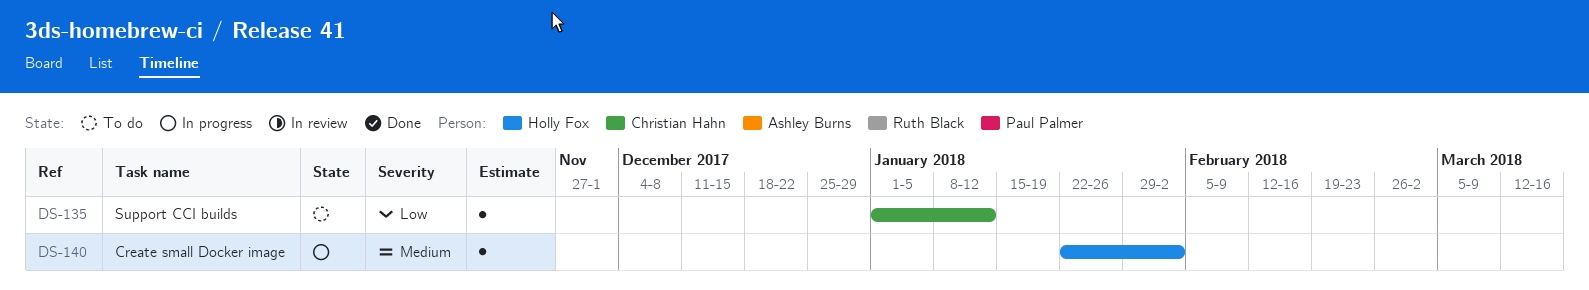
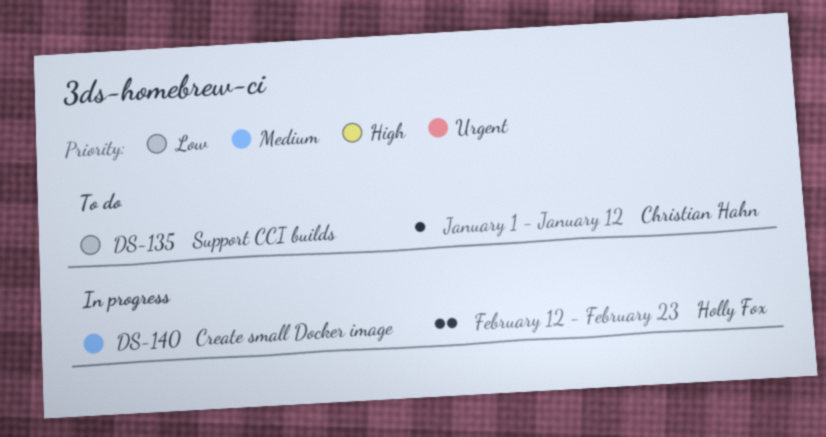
DS-140, estimate: 1 -> 2
DS-140, start: Jan 22 -> Feb 12
DS-140, due: Feb 2 -> Feb 23

